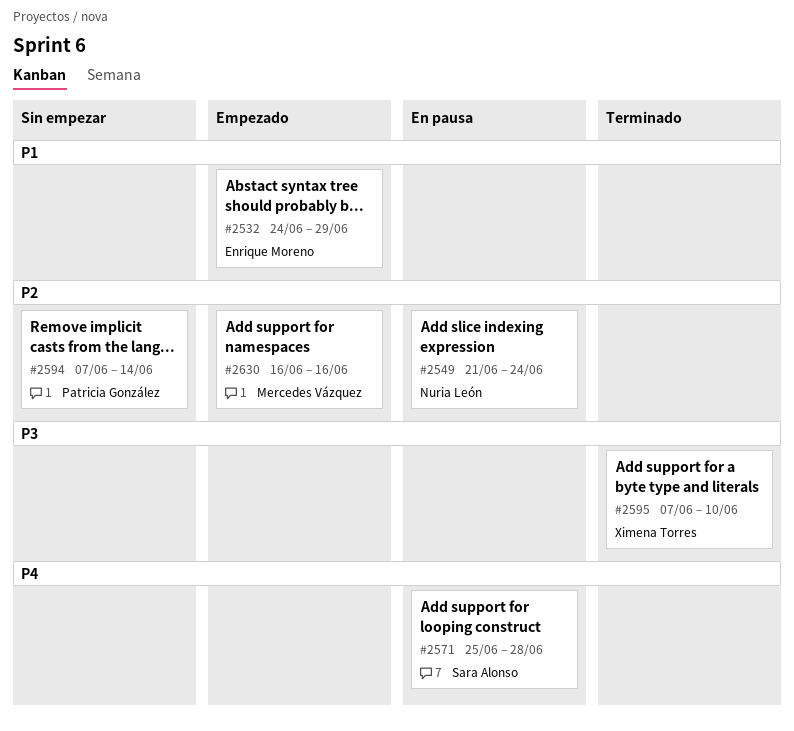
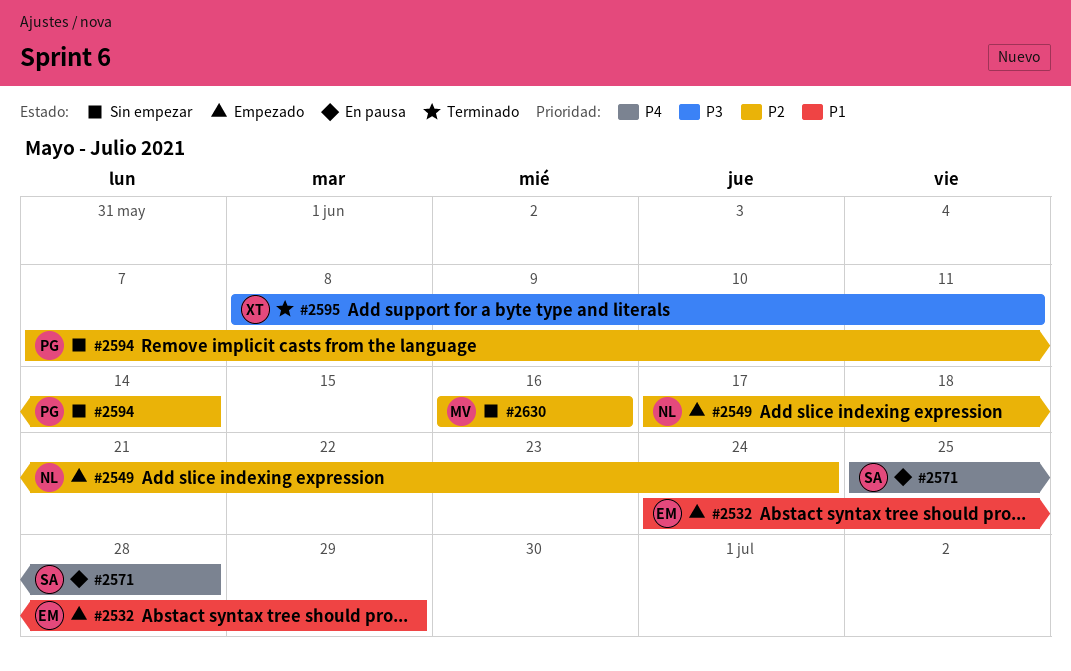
#2549, status: En pausa -> Empezado
#2549, start: Jun 21 -> Jun 17
#2595, start: Jun 7 -> Jun 8
#2595, due: Jun 10 -> Jun 11
#2630, status: Empezado -> Sin empezar

